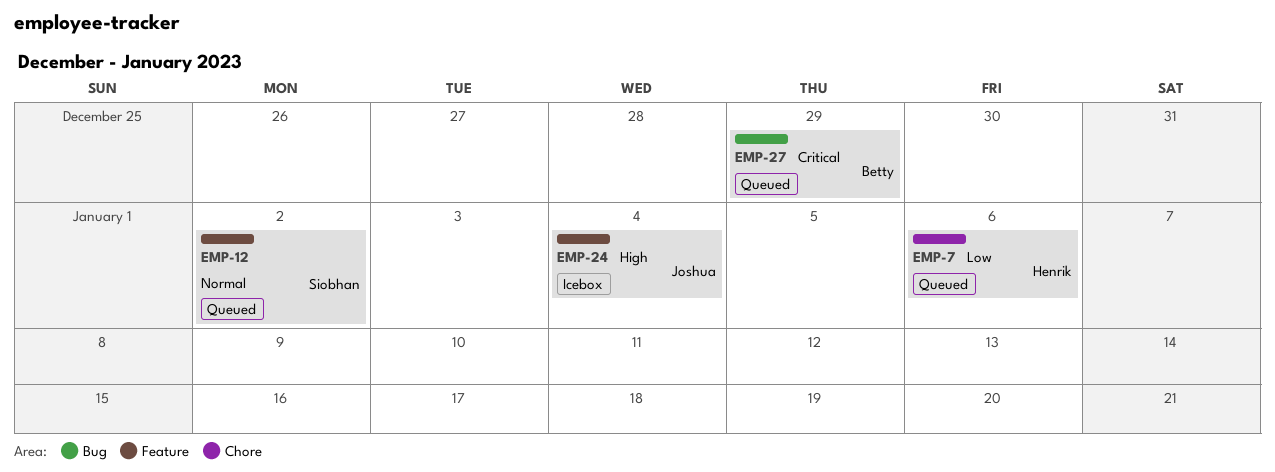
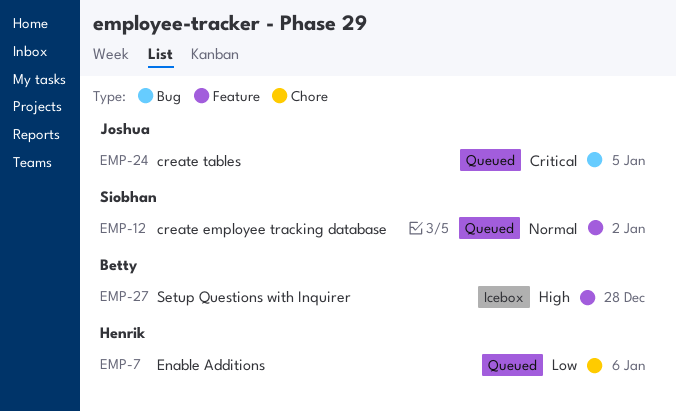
EMP-24, status: Icebox -> Queued
EMP-24, priority: High -> Critical
EMP-24, label: Feature -> Bug
EMP-24, due: Jan 4 -> Jan 5
EMP-27, status: Queued -> Icebox
EMP-27, priority: Critical -> High
EMP-27, label: Bug -> Feature
EMP-27, due: Dec 29 -> Dec 28

